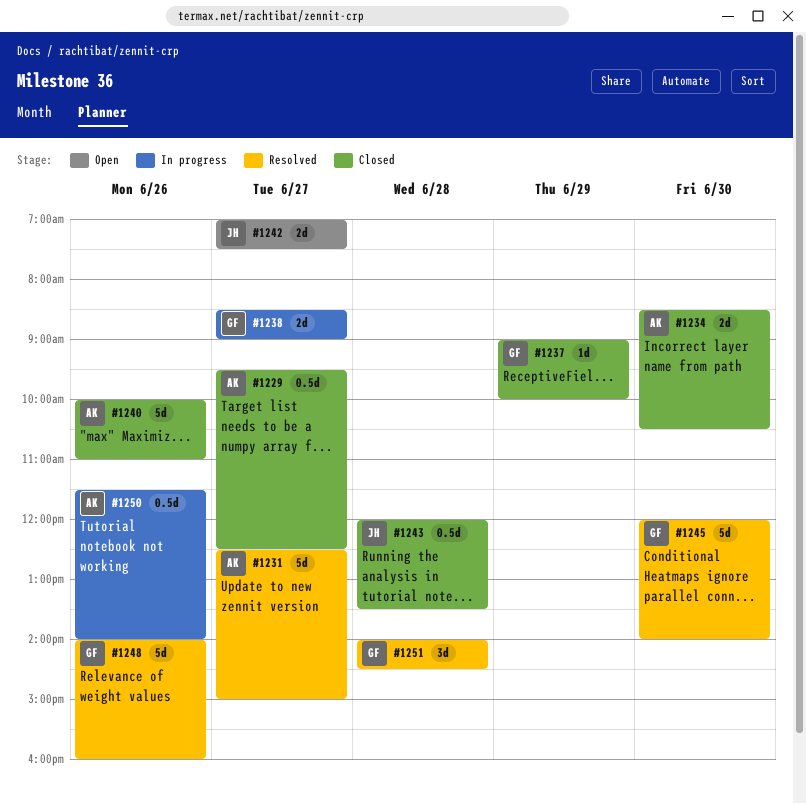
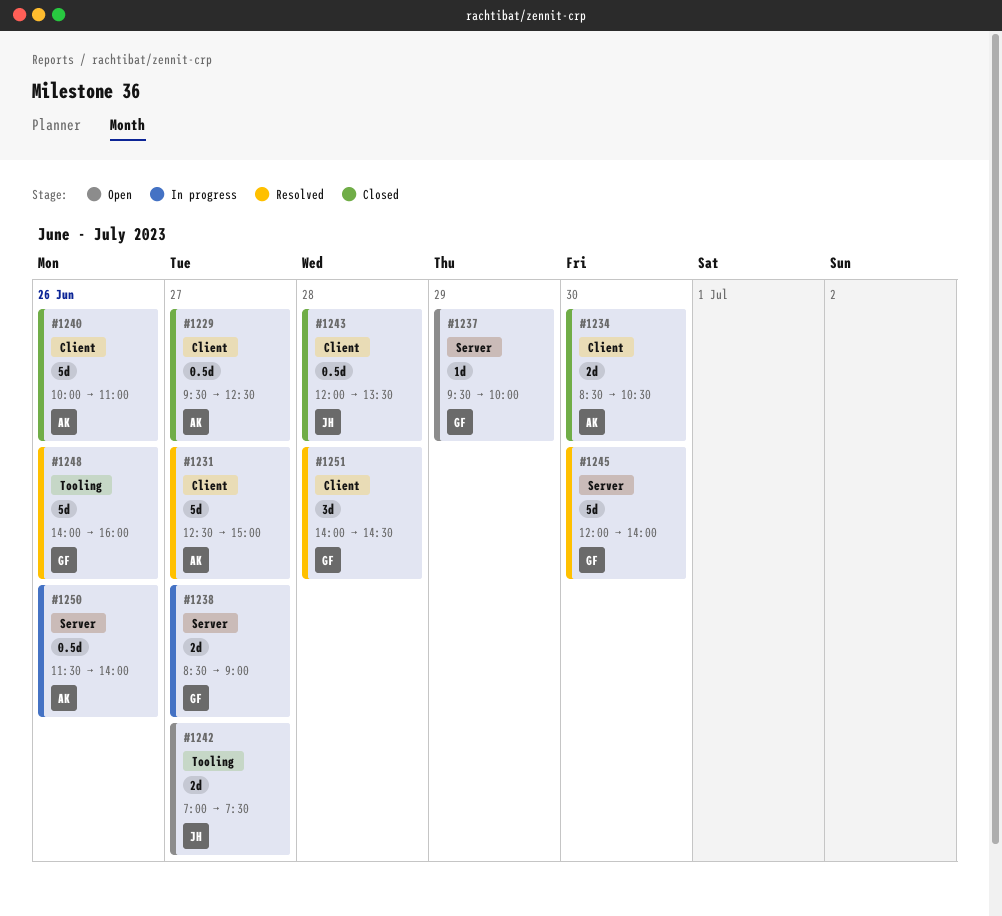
#1237, status: Closed -> Open
#1237, begins: 09:00 -> 09:30

